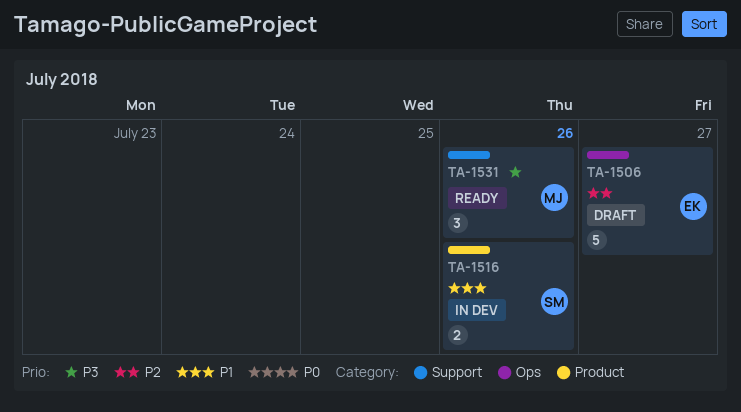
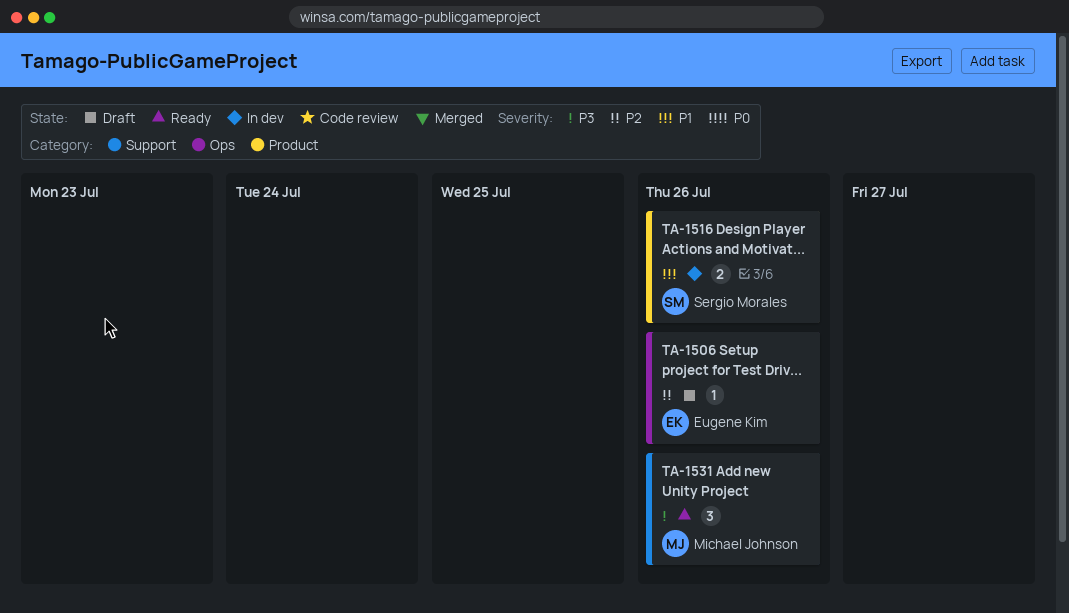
TA-1506, estimate: 5 -> 1
TA-1506, due: Jul 27 -> Jul 26

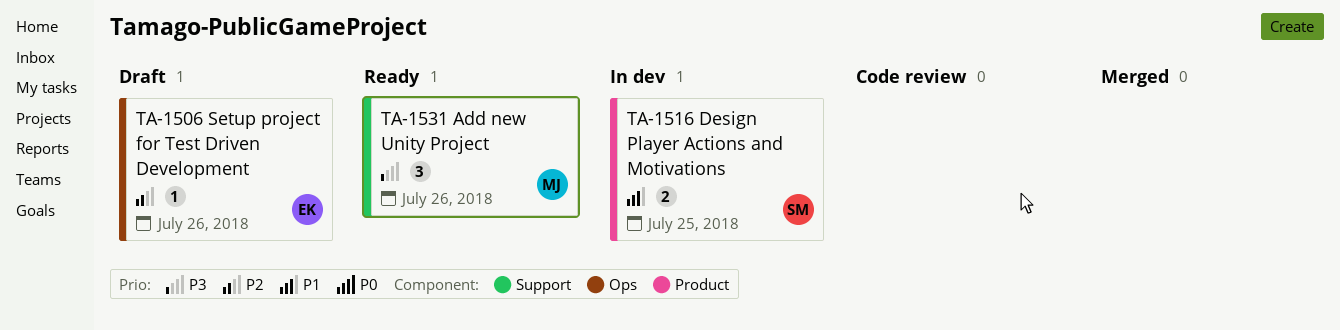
TA-1516, due: Jul 26 -> Jul 25

